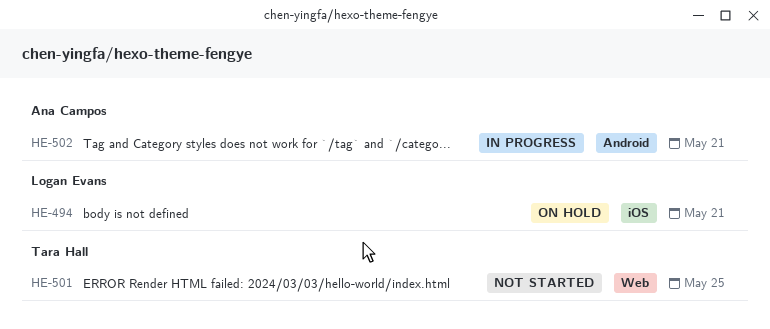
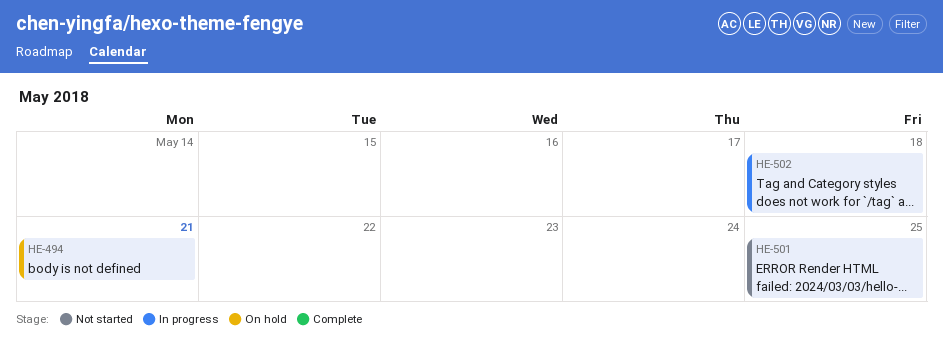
HE-502, due: May 21 -> May 18

